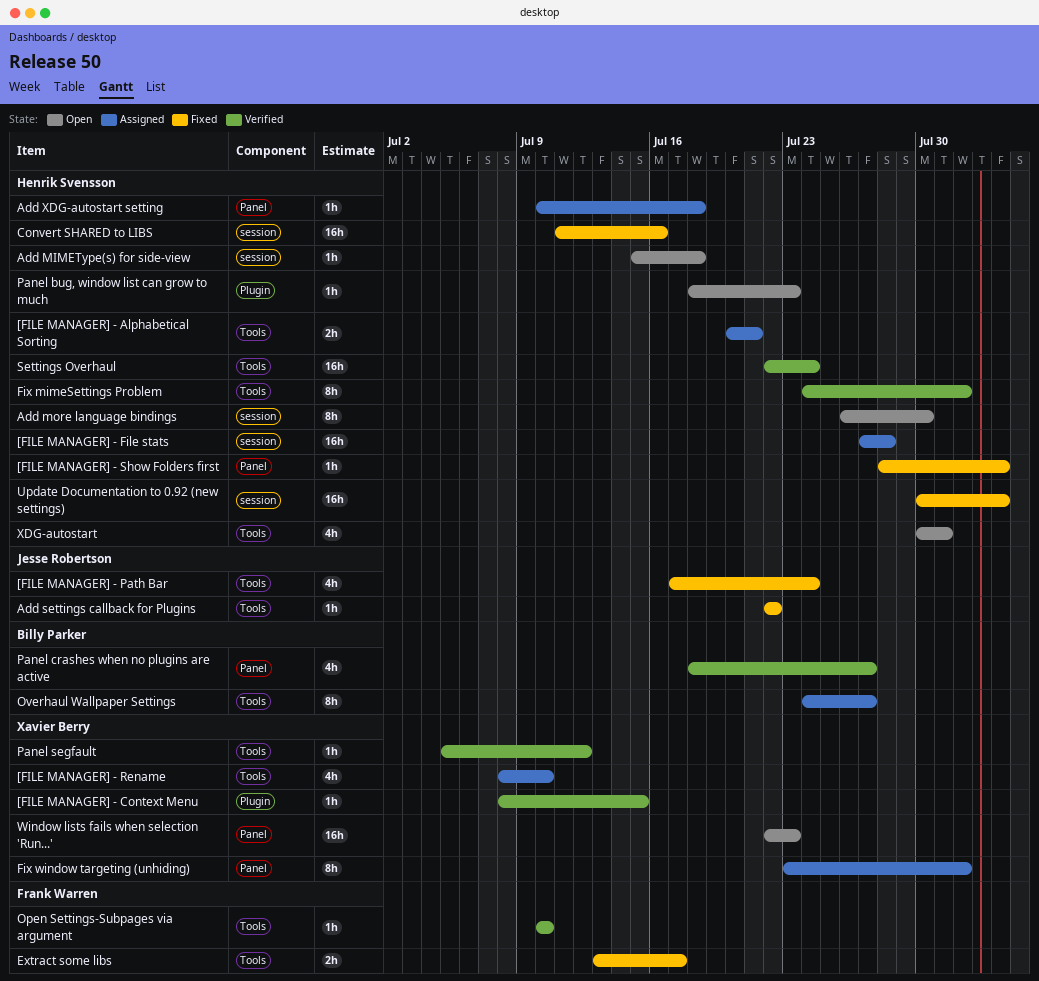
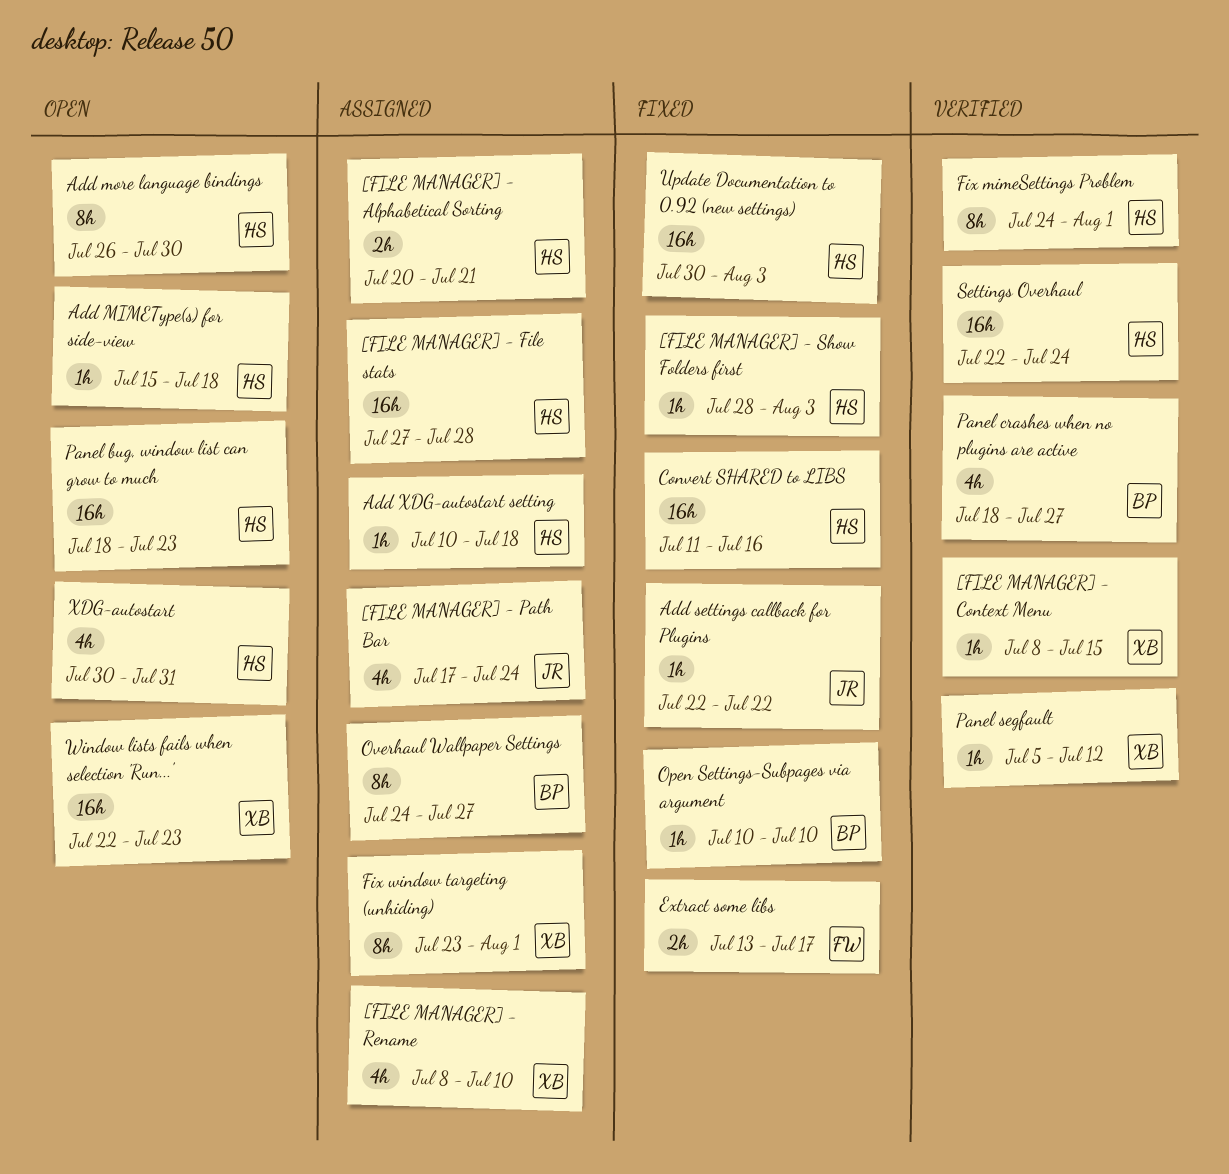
[FILE MANAGER] - Path Bar, status: Fixed -> Assigned
Open Settings-Subpages via argument, status: Verified -> Fixed
Open Settings-Subpages via argument, owner: Frank Warren -> Billy Parker
Panel bug, window list can grow to much, estimate: 1h -> 16h

